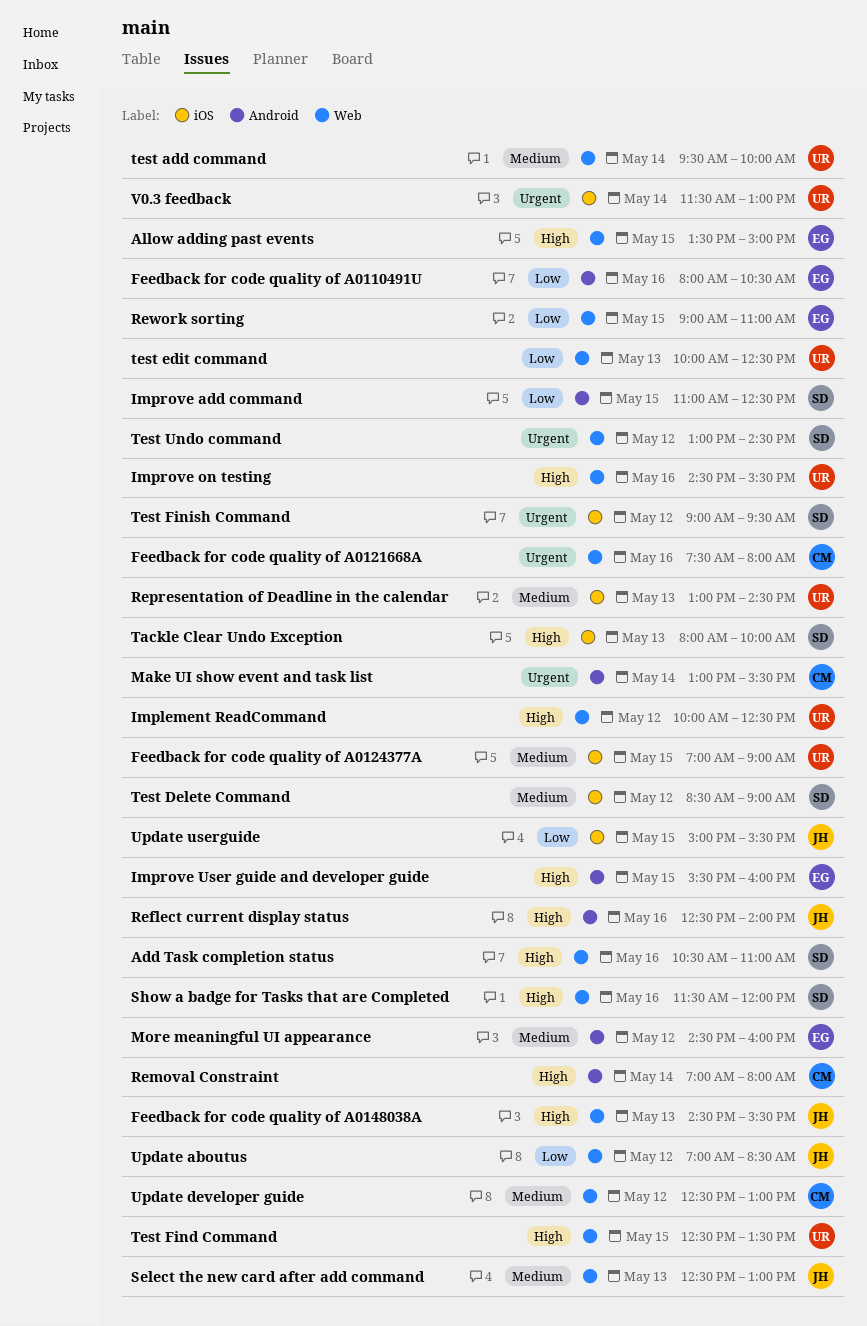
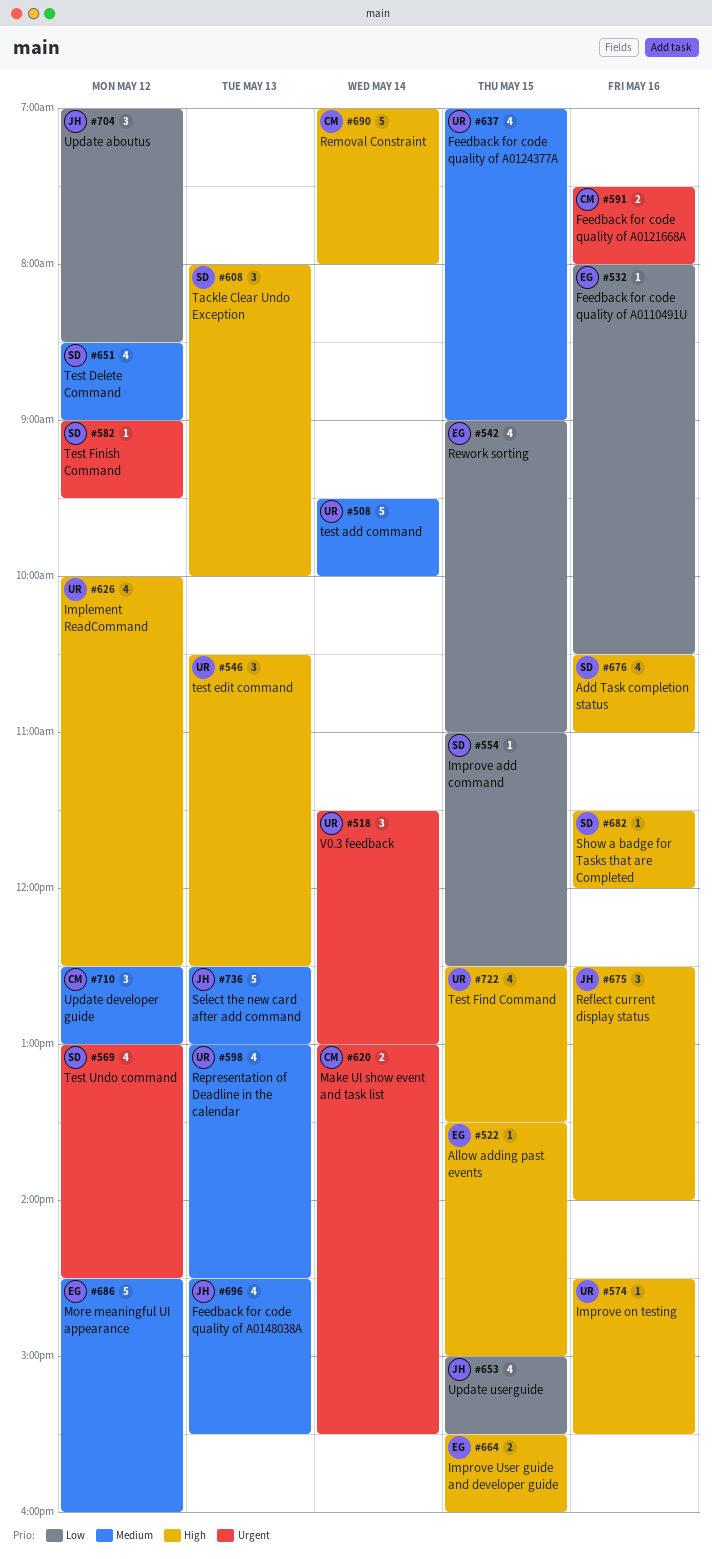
Feedback for code quality of A0148038A, priority: High -> Medium
test edit command, priority: Low -> High
test edit command, begins: 10:00 -> 10:30

